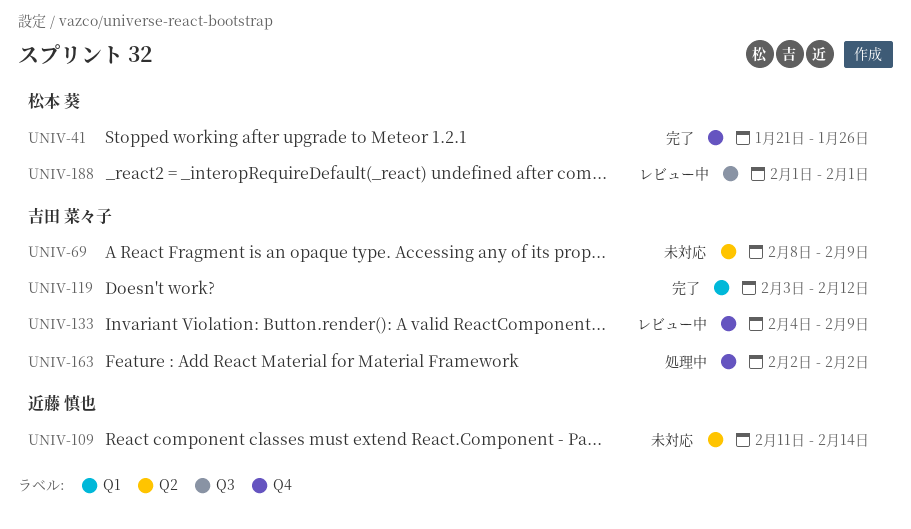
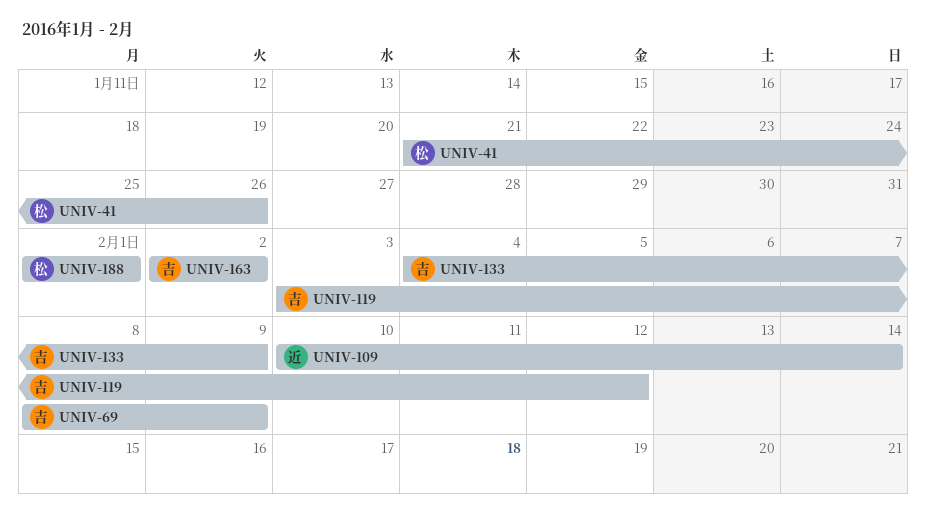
UNIV-109, start: Feb 11 -> Feb 10

